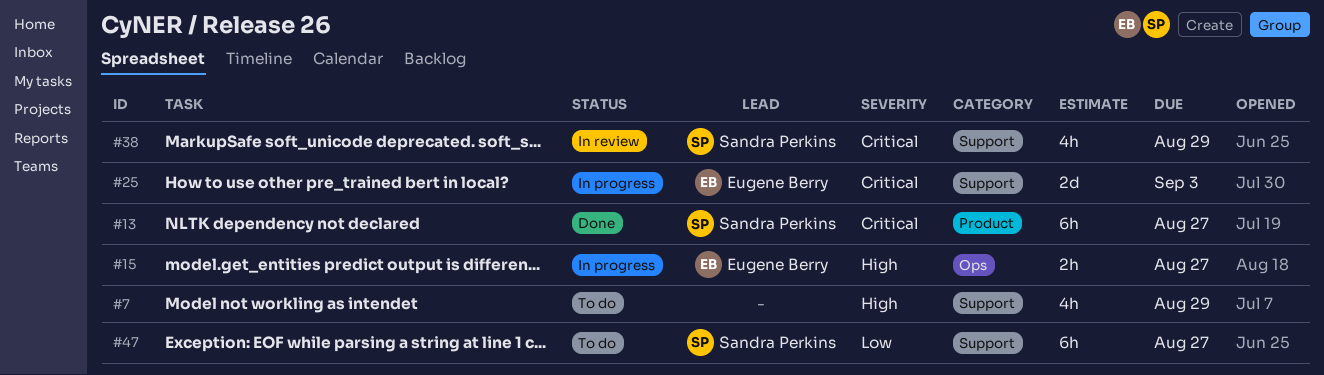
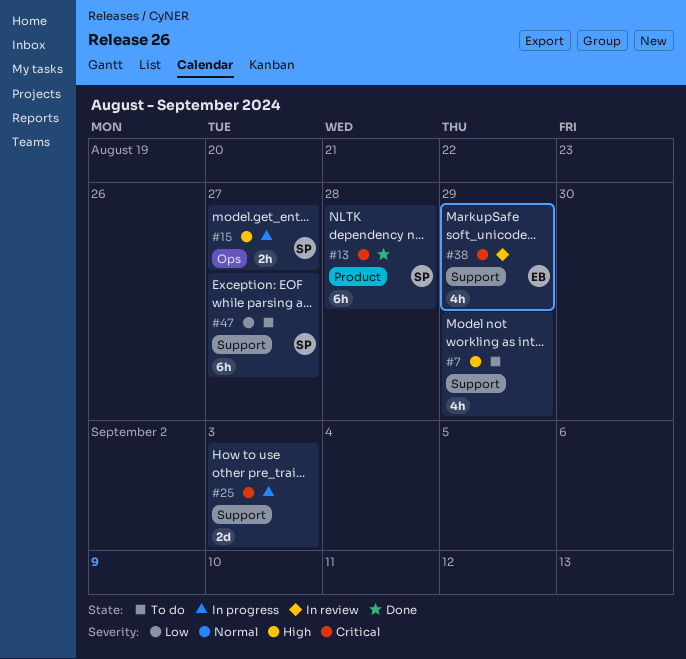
#13, due: Aug 27 -> Aug 28
#15, owner: Eugene Berry -> Sandra Perkins
#25, owner: Eugene Berry -> none
#38, owner: Sandra Perkins -> Eugene Berry

